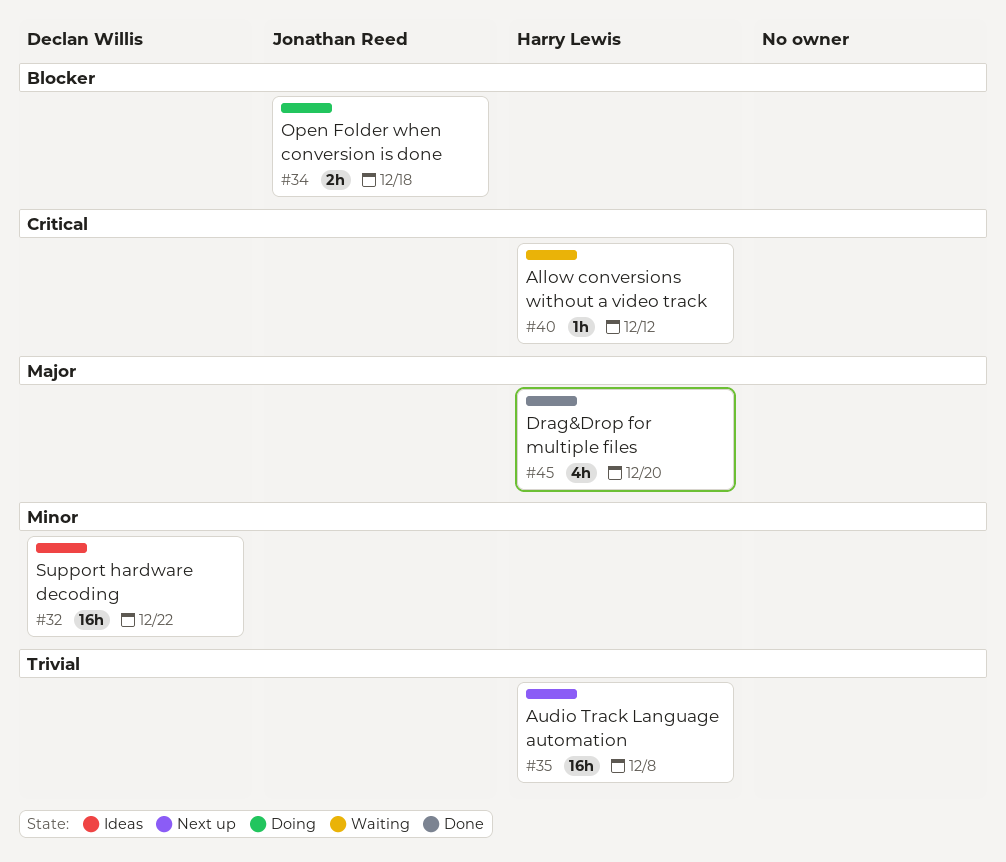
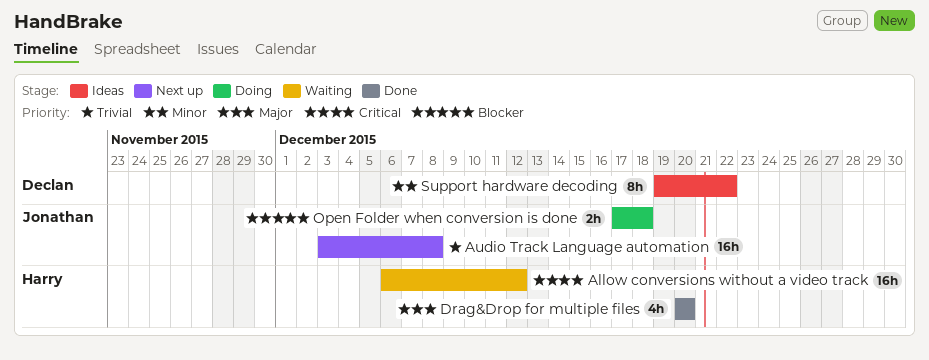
Allow conversions without a video track, estimate: 1h -> 16h
Audio Track Language automation, owner: Harry Lewis -> Jonathan Reed
Support hardware decoding, estimate: 16h -> 8h

